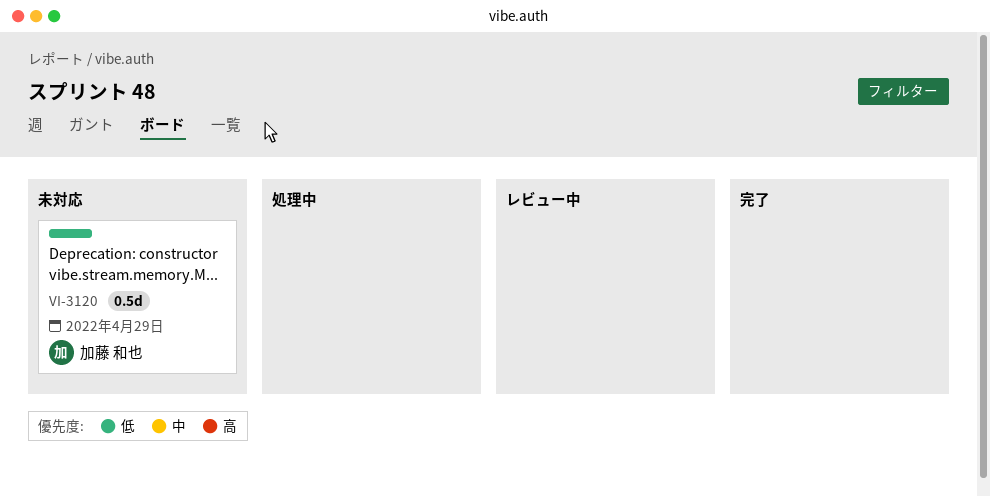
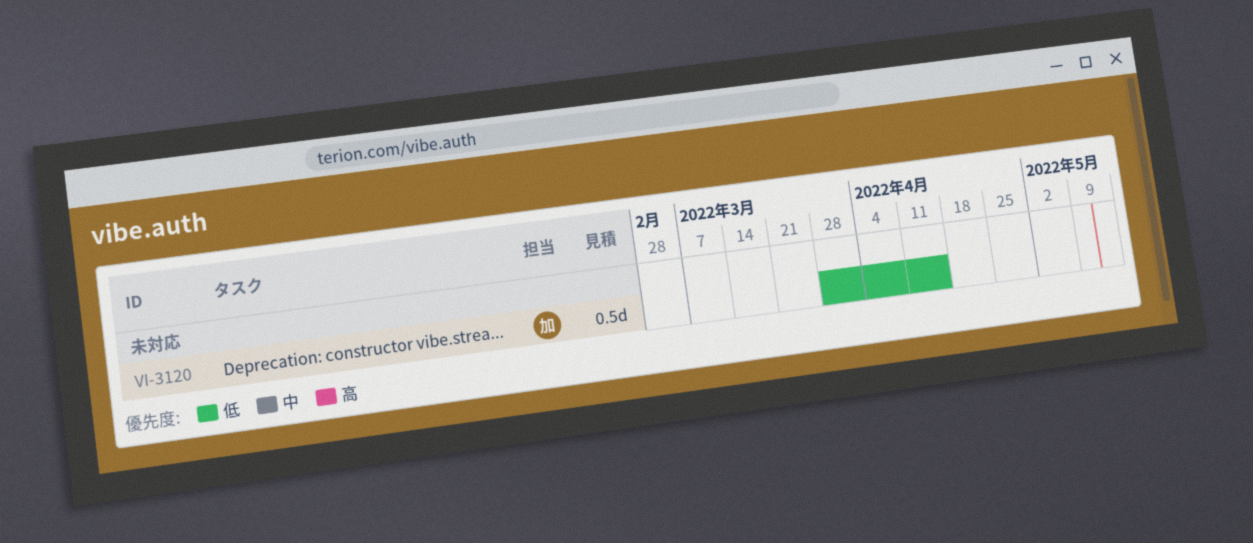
VI-3120, due: Apr 29 -> Apr 15

